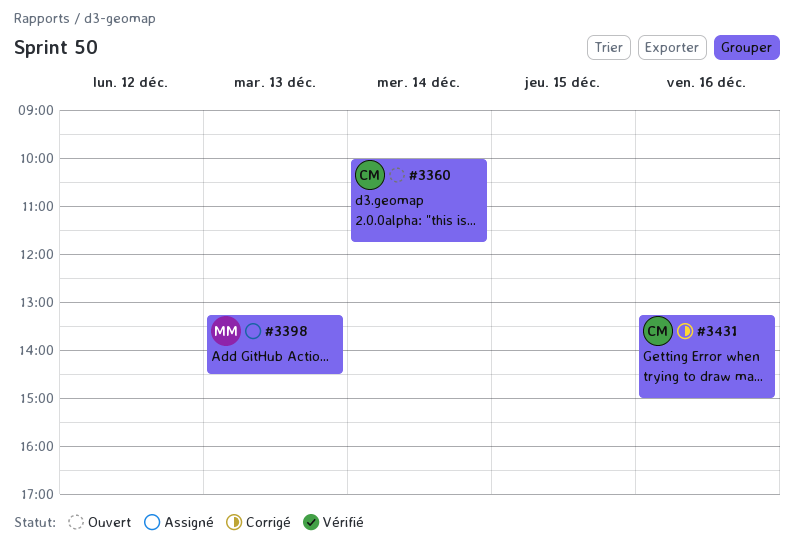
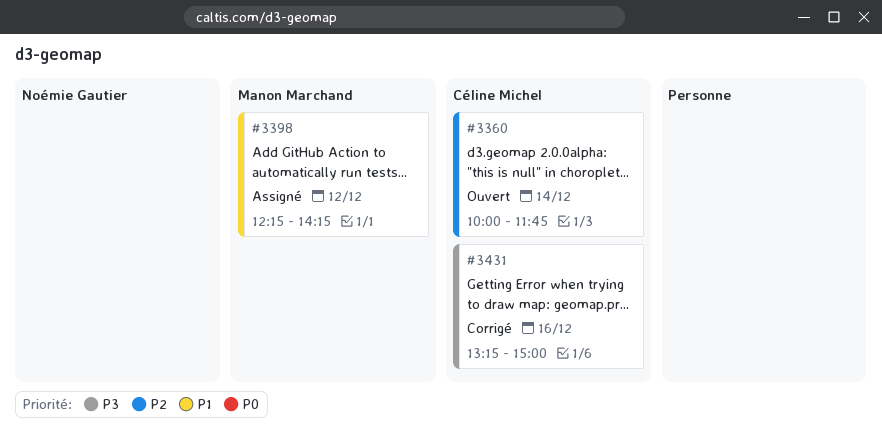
#3398, day: Dec 13 -> Dec 12
#3398, begins: 13:15 -> 12:15
#3398, ends: 14:30 -> 14:15

